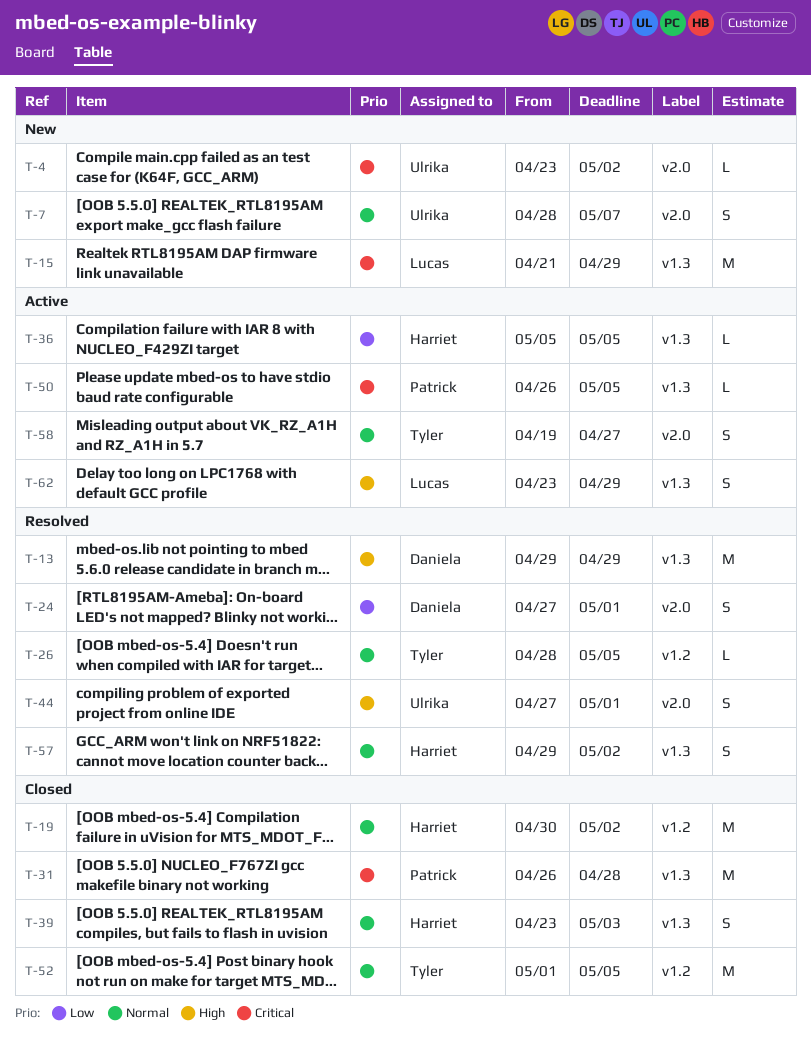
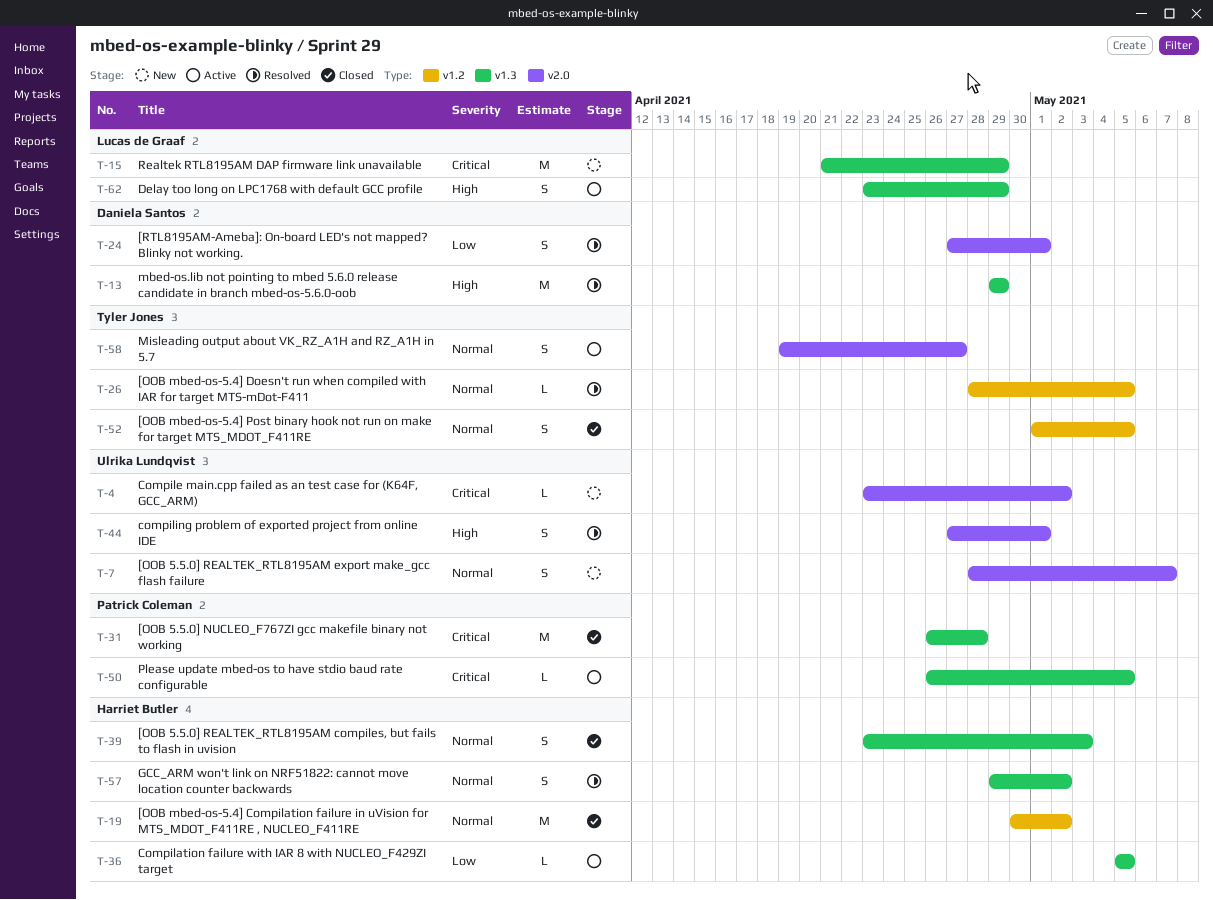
T-52, estimate: M -> S

